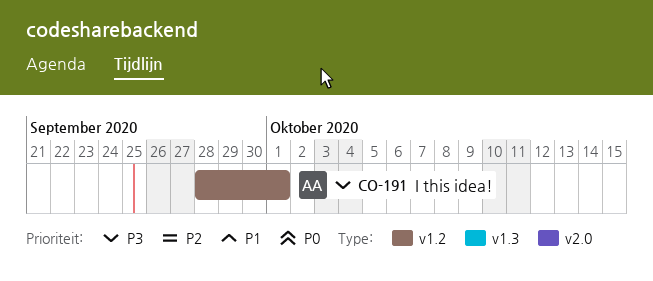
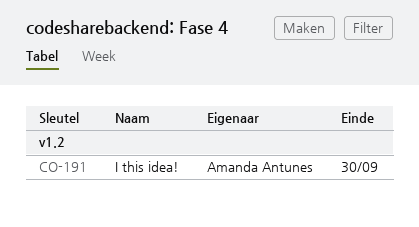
CO-191, due: Oct 1 -> Sep 30

